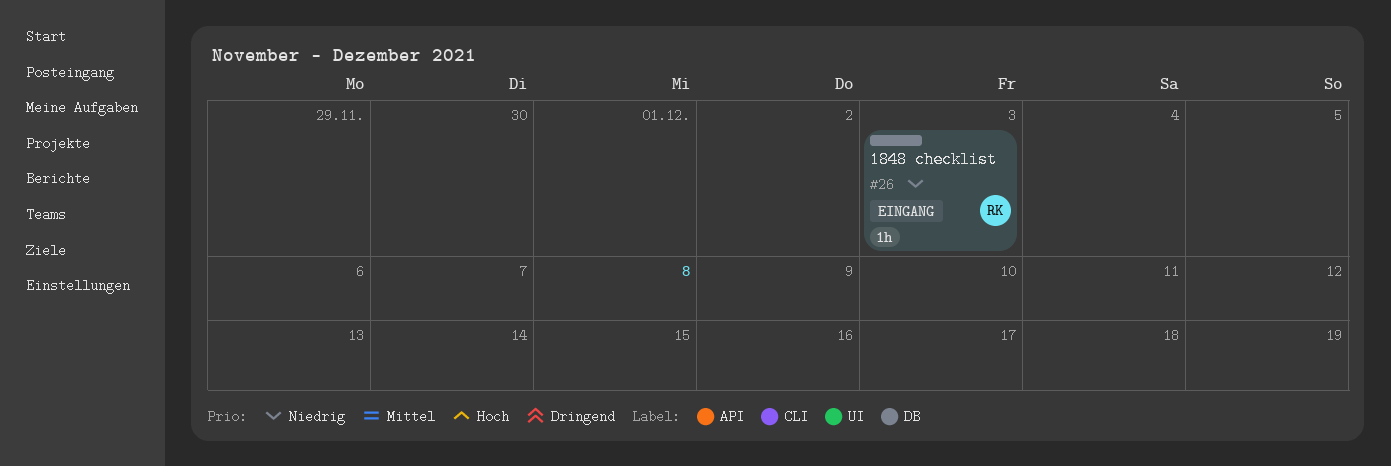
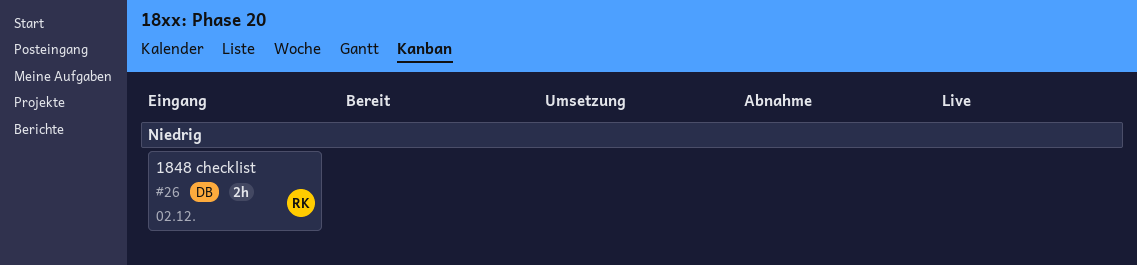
#26, estimate: 1h -> 2h
#26, due: Dec 3 -> Dec 2

